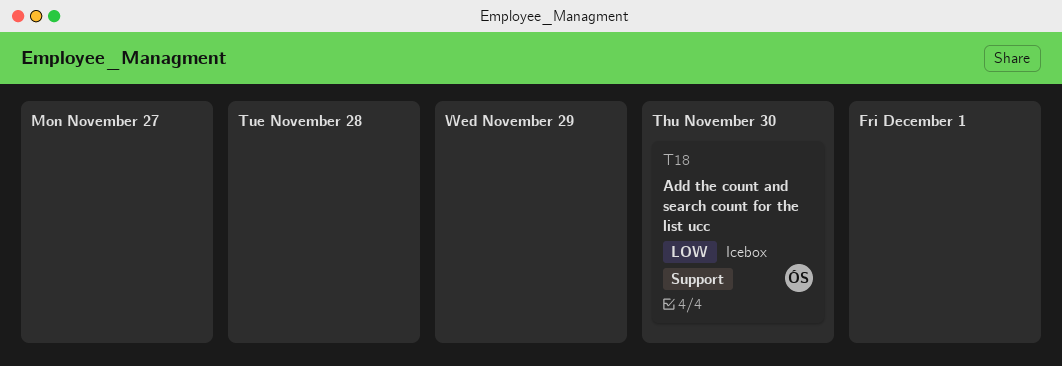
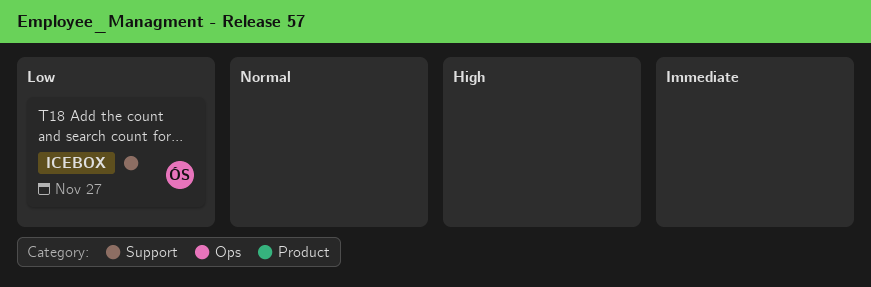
T18, due: Nov 30 -> Nov 27

